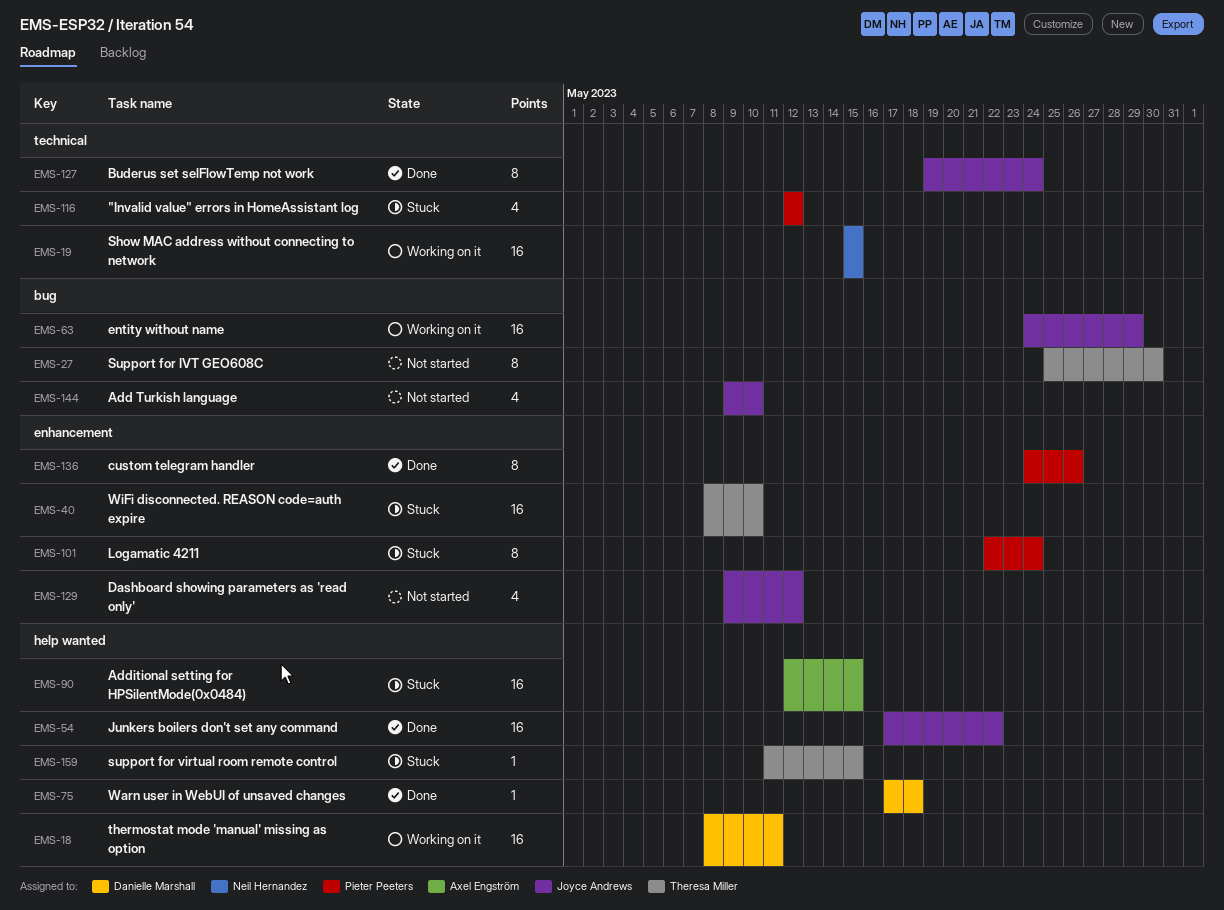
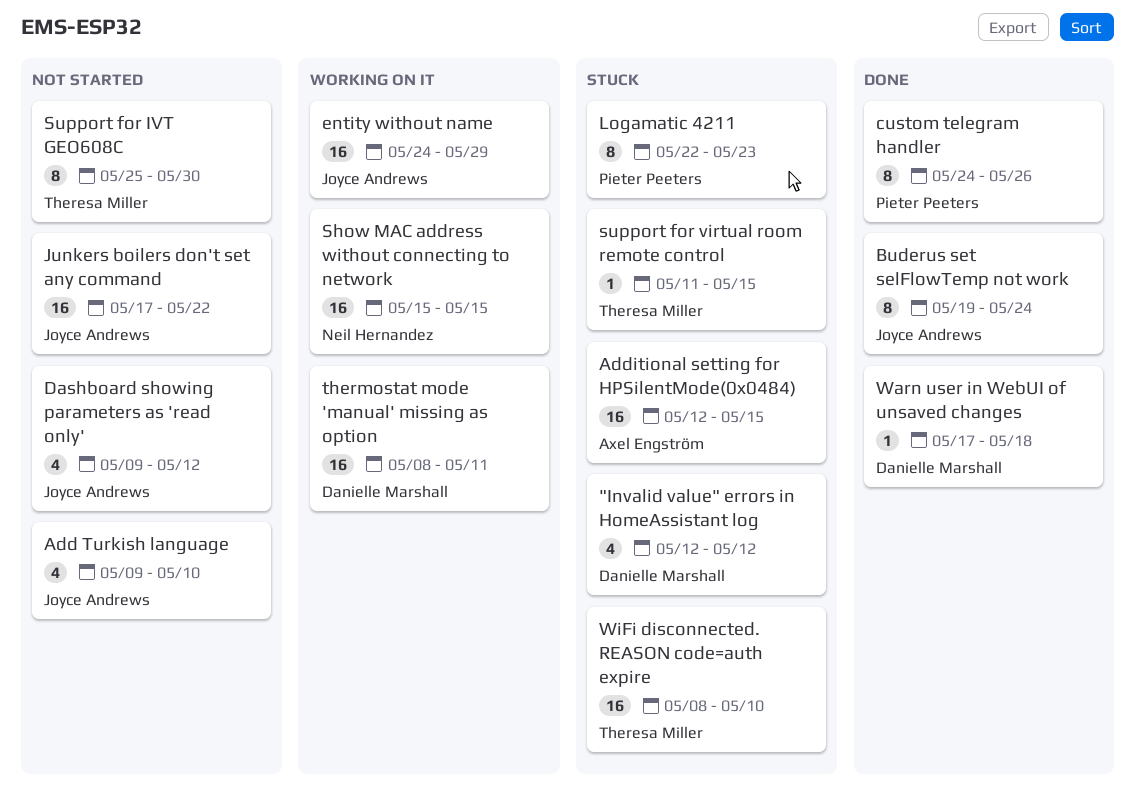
"Invalid value" errors in HomeAssistant log, owner: Pieter Peeters -> Danielle Marshall
Junkers boilers don't set any command, status: Done -> Not started
Logamatic 4211, due: May 24 -> May 23

